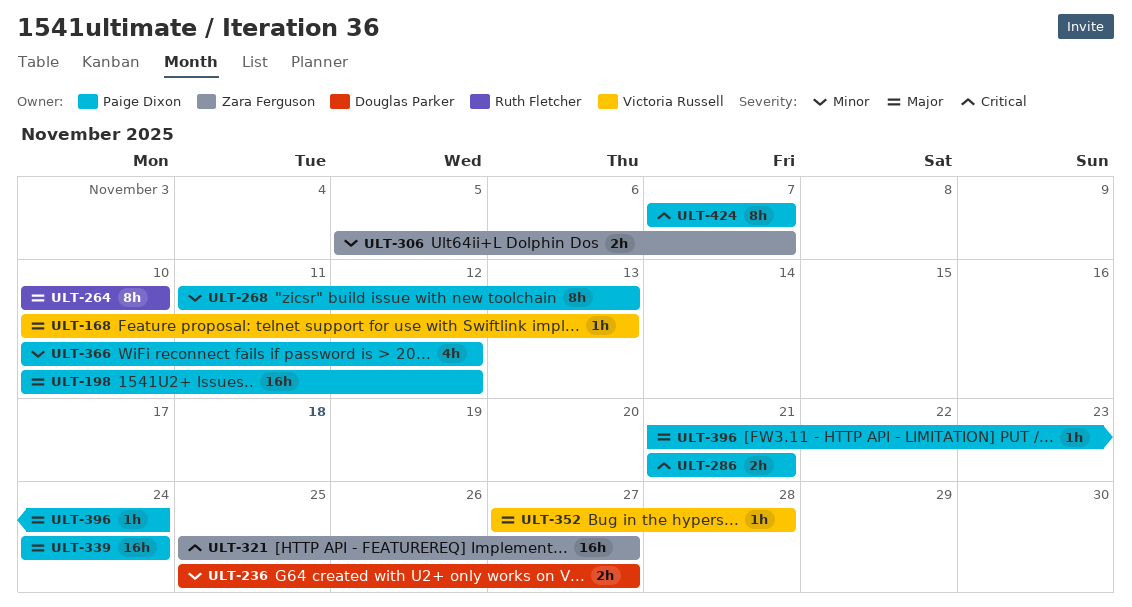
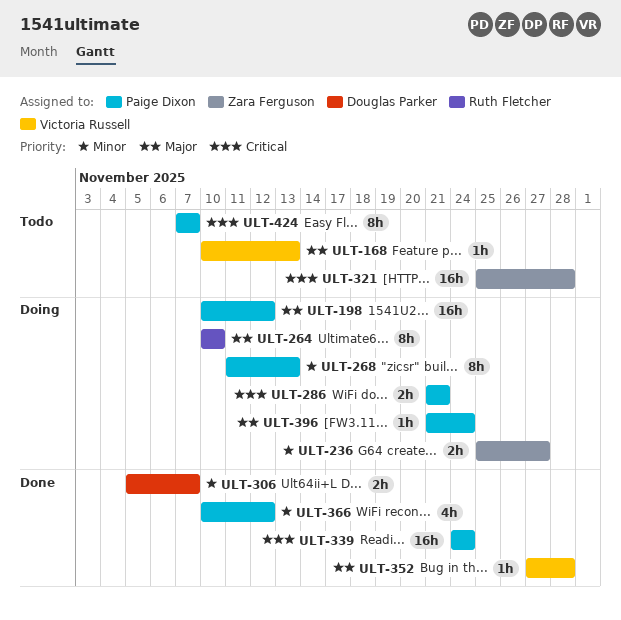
ULT-236, owner: Douglas Parker -> Zara Ferguson
ULT-306, owner: Zara Ferguson -> Douglas Parker
ULT-321, due: Nov 27 -> Nov 28
ULT-339, priority: Major -> Critical

